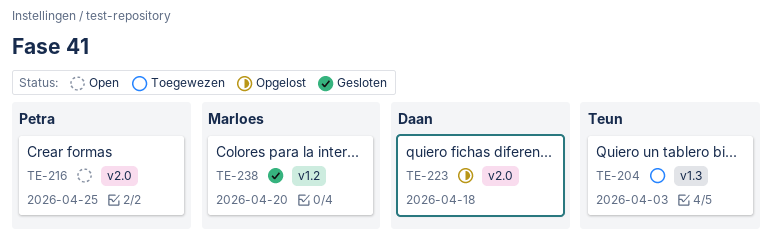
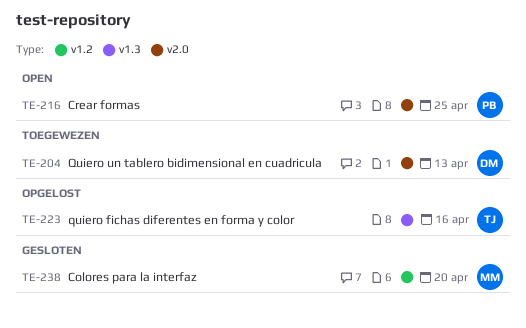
TE-204, owner: Teun -> Daan
TE-204, label: v1.3 -> v2.0
TE-204, due: Apr 3 -> Apr 13
TE-223, owner: Daan -> Teun
TE-223, label: v2.0 -> v1.3
TE-223, due: Apr 18 -> Apr 16

